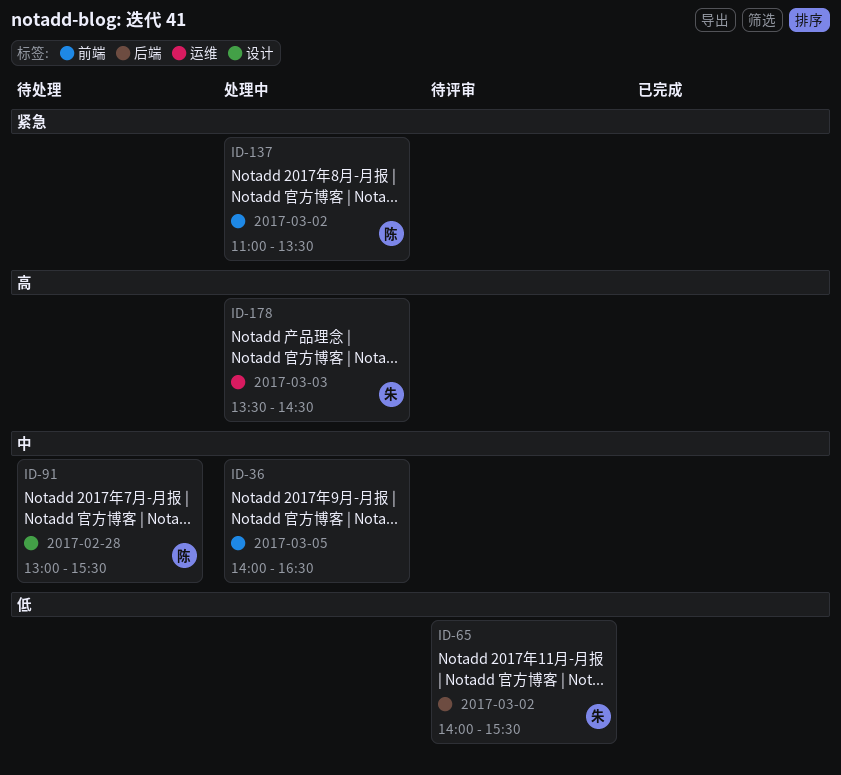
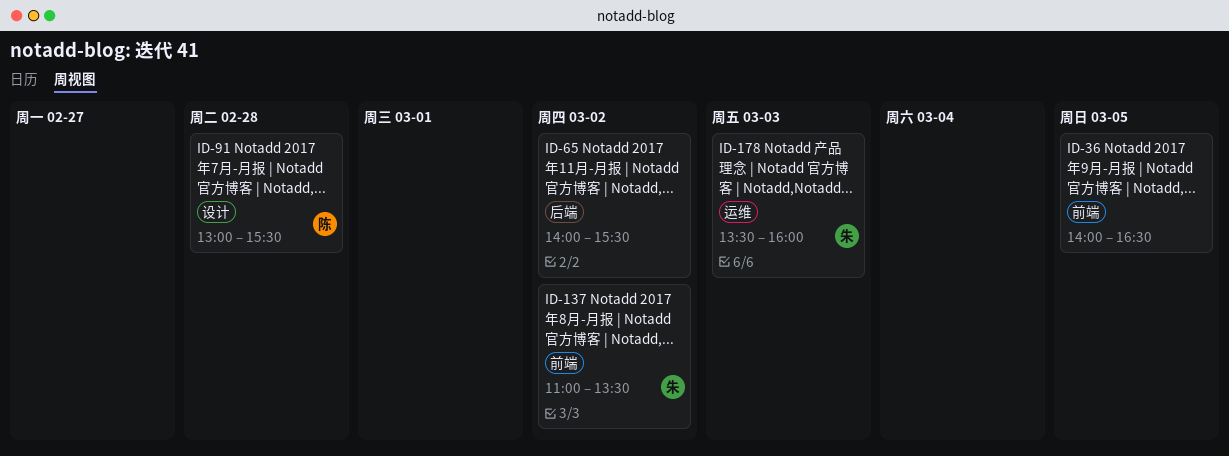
ID-65, owner: 朱 -> none
ID-137, owner: 陈 -> 朱
ID-178, ends: 14:30 -> 16:00

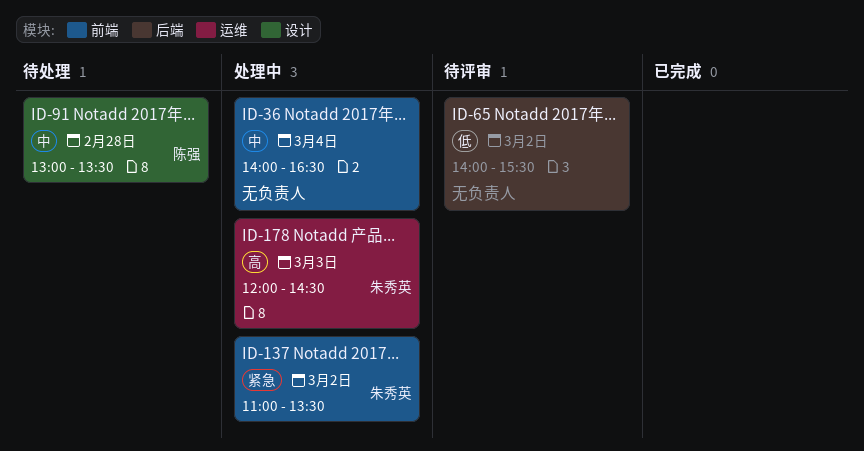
ID-36, day: Mar 5 -> Mar 4
ID-91, ends: 15:30 -> 13:30
ID-178, begins: 13:30 -> 12:00
ID-178, ends: 16:00 -> 14:30

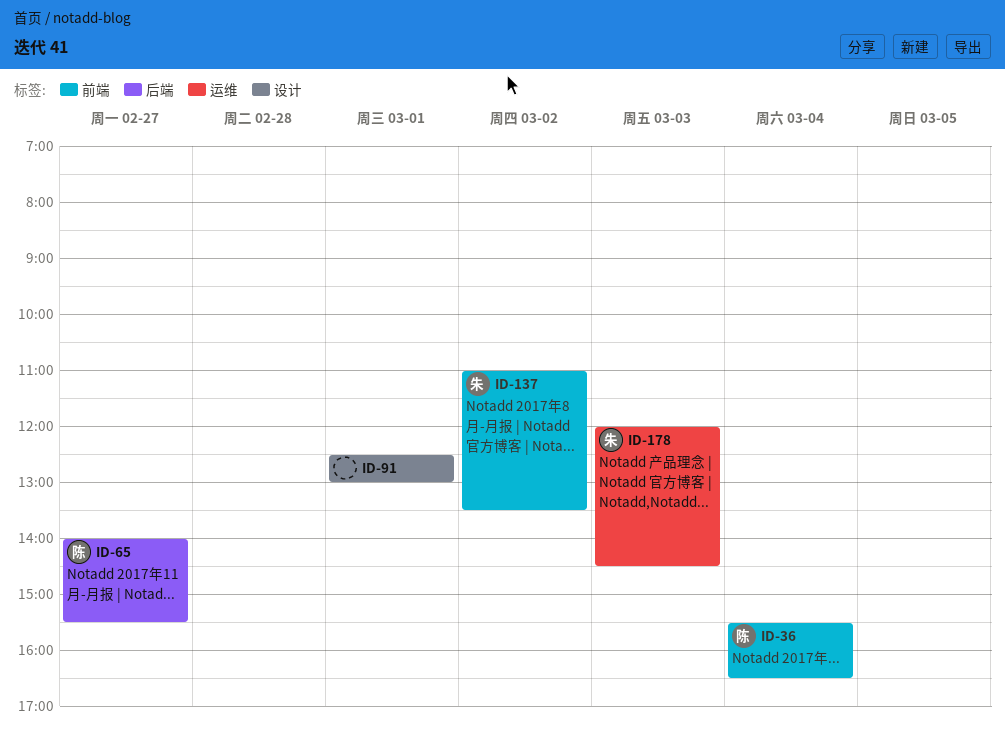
ID-36, owner: none -> 陈强
ID-36, begins: 14:00 -> 15:30
ID-65, owner: none -> 陈强
ID-65, day: Mar 2 -> Feb 27
ID-91, owner: 陈强 -> none
ID-91, day: Feb 28 -> Mar 1
ID-91, begins: 13:00 -> 12:30
ID-91, ends: 13:30 -> 13:00

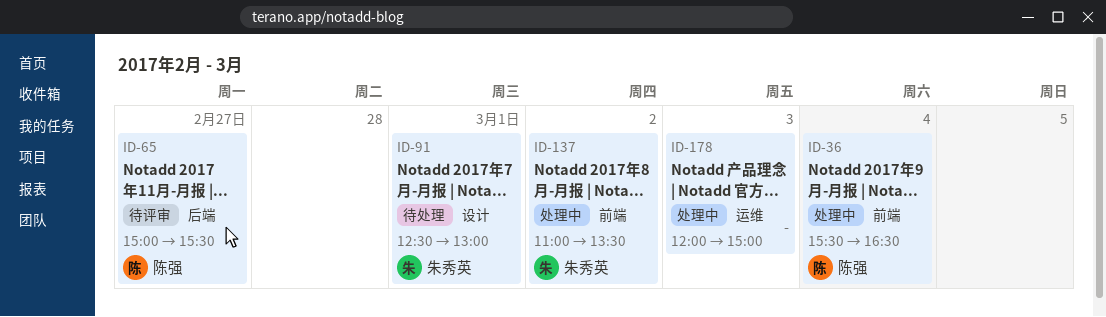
ID-65, begins: 14:00 -> 15:00
ID-91, owner: none -> 朱秀英
ID-178, owner: 朱秀英 -> none
ID-178, ends: 14:30 -> 15:00

